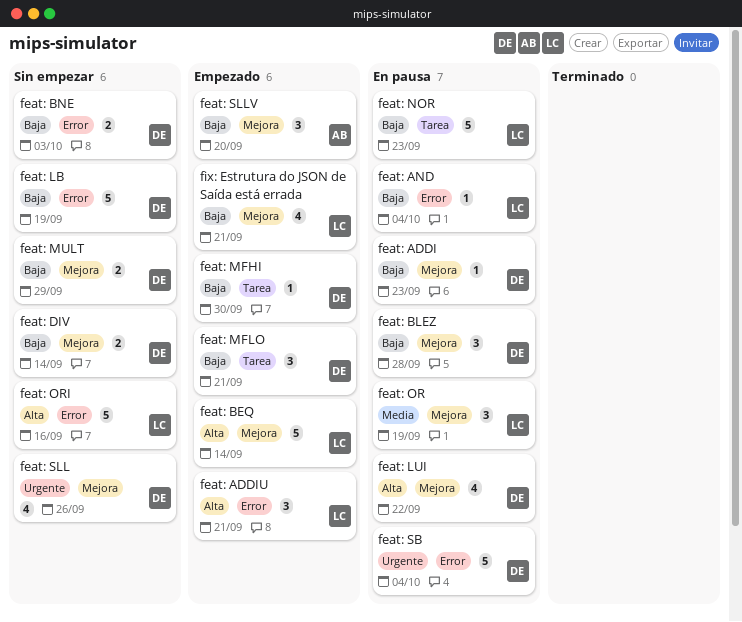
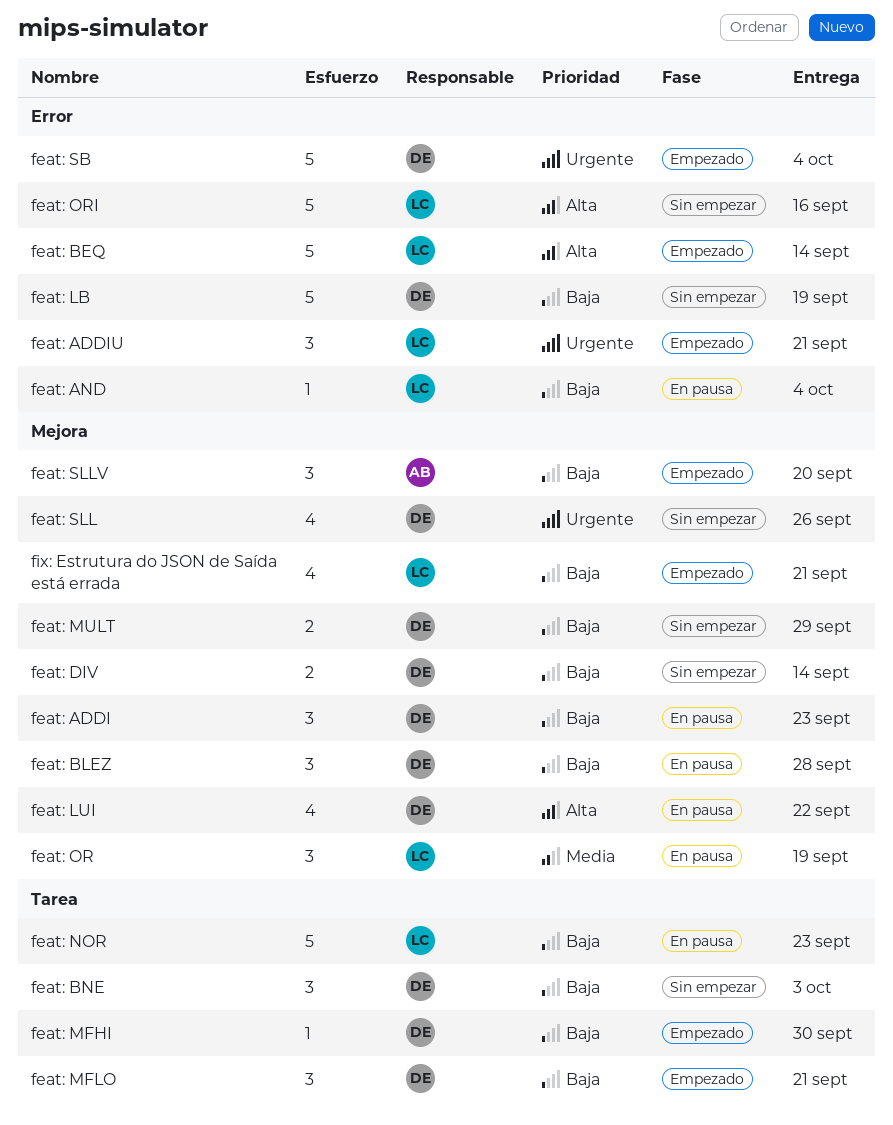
feat: ADDI, estimate: 1 -> 3
feat: ADDIU, priority: Alta -> Urgente
feat: BEQ, label: Mejora -> Error
feat: BNE, label: Error -> Tarea
feat: BNE, estimate: 2 -> 3
feat: SB, status: En pausa -> Empezado

